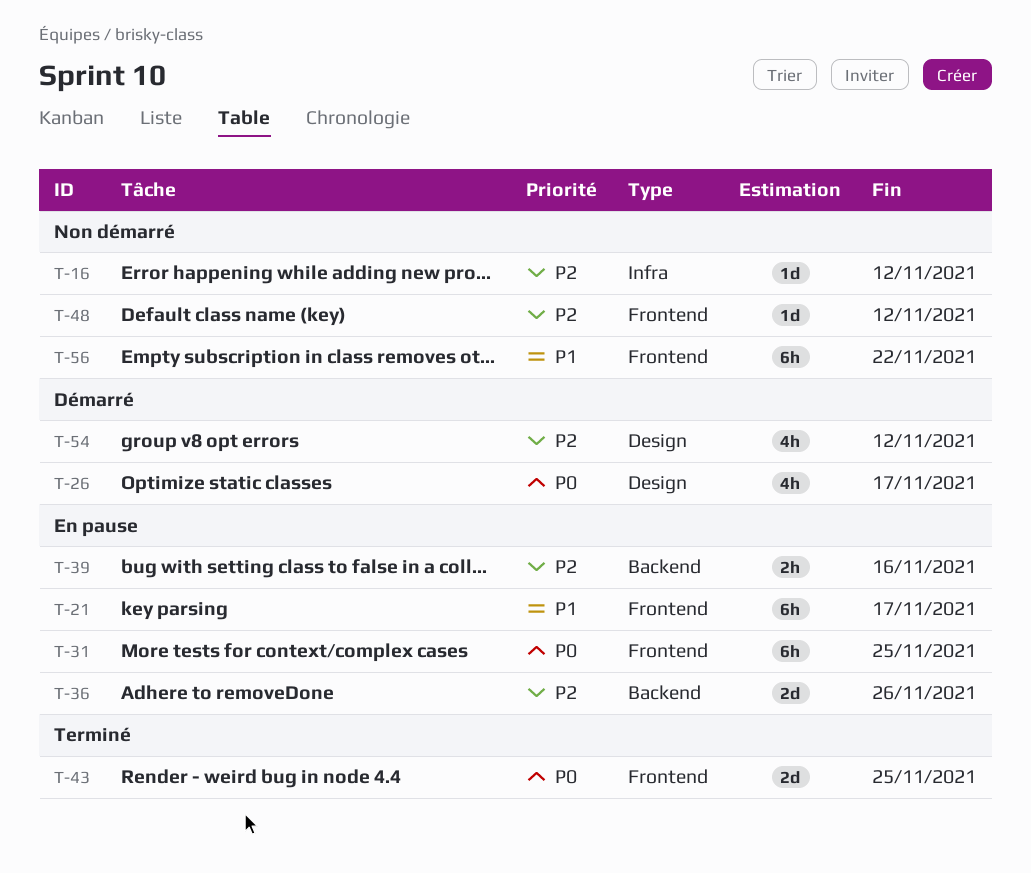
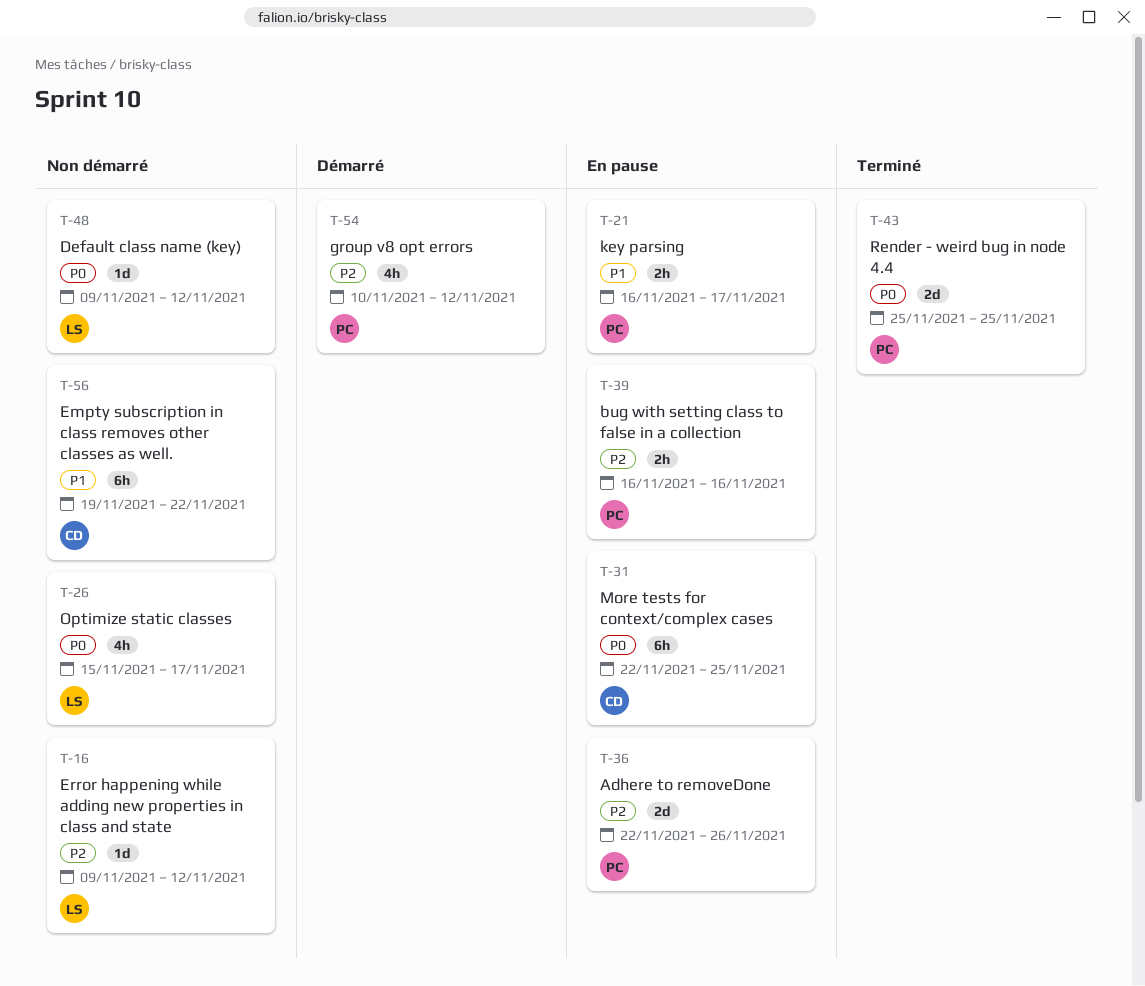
T-21, estimate: 6h -> 2h
T-26, status: Démarré -> Non démarré
T-48, priority: P2 -> P0

